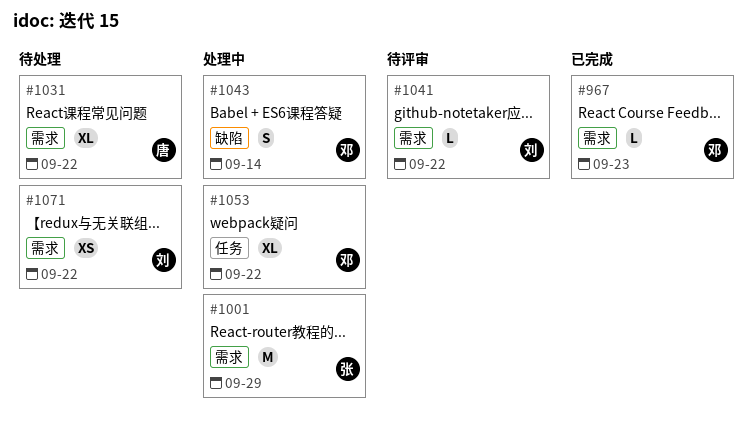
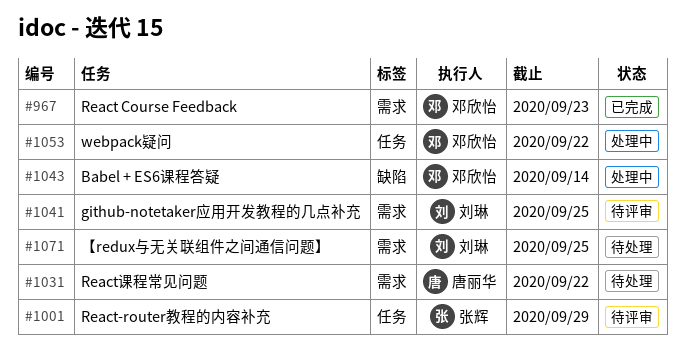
#1001, status: 处理中 -> 待评审
#1001, label: 需求 -> 任务
#1041, due: Sep 22 -> Sep 25
#1071, due: Sep 22 -> Sep 25

